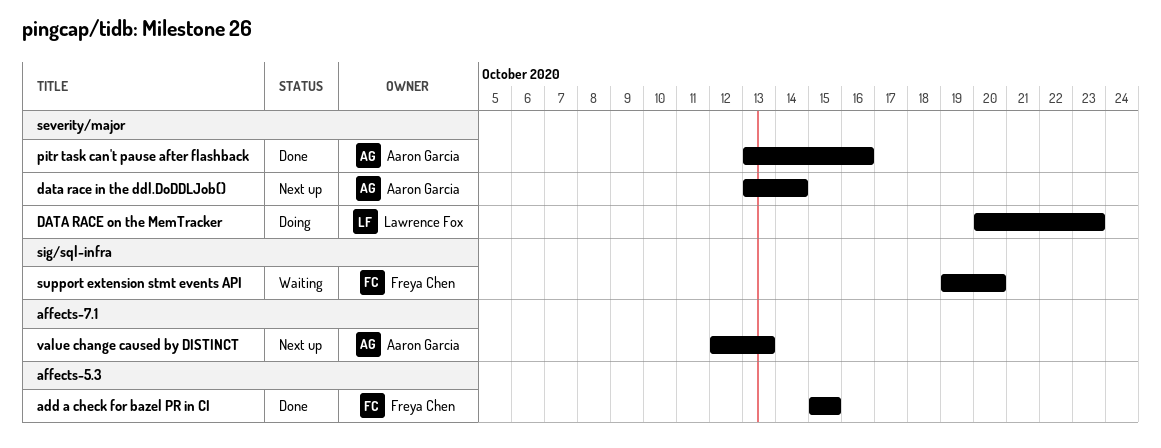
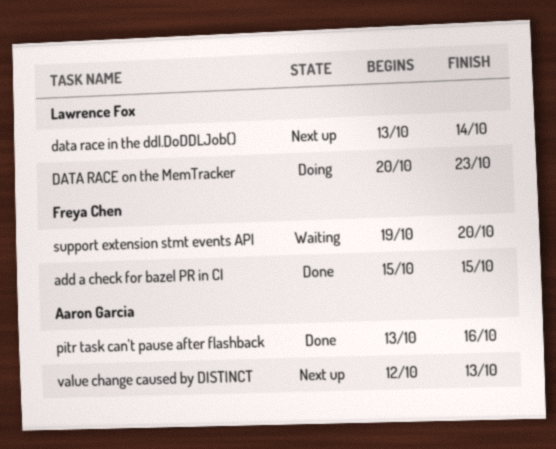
data race in the ddl.DoDDLJob(), owner: Aaron Garcia -> Lawrence Fox

